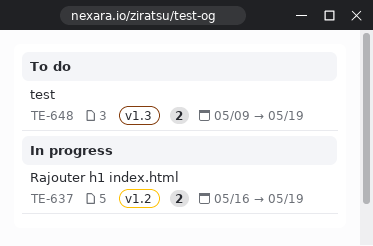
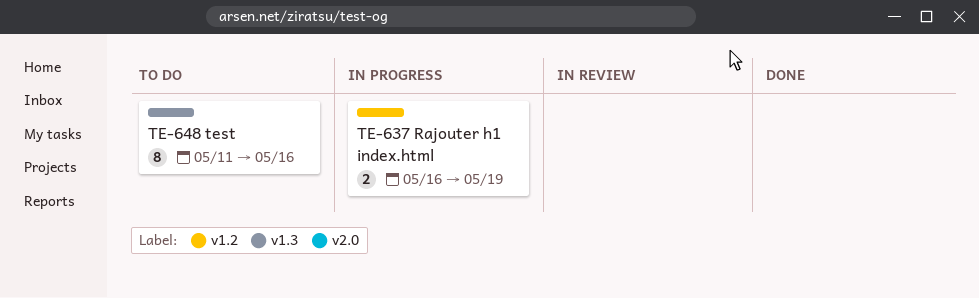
TE-648, estimate: 2 -> 8
TE-648, start: May 9 -> May 11
TE-648, due: May 19 -> May 16

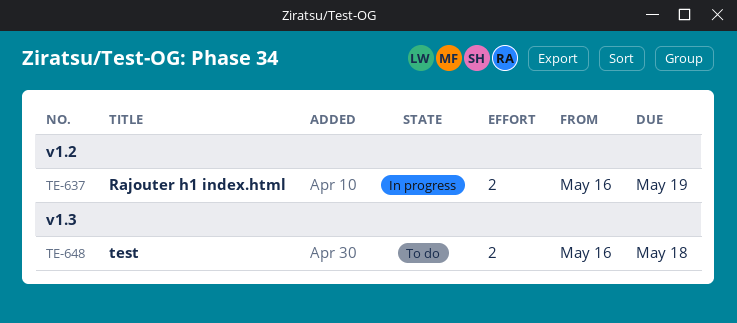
TE-648, estimate: 8 -> 2
TE-648, start: May 11 -> May 16
TE-648, due: May 16 -> May 18

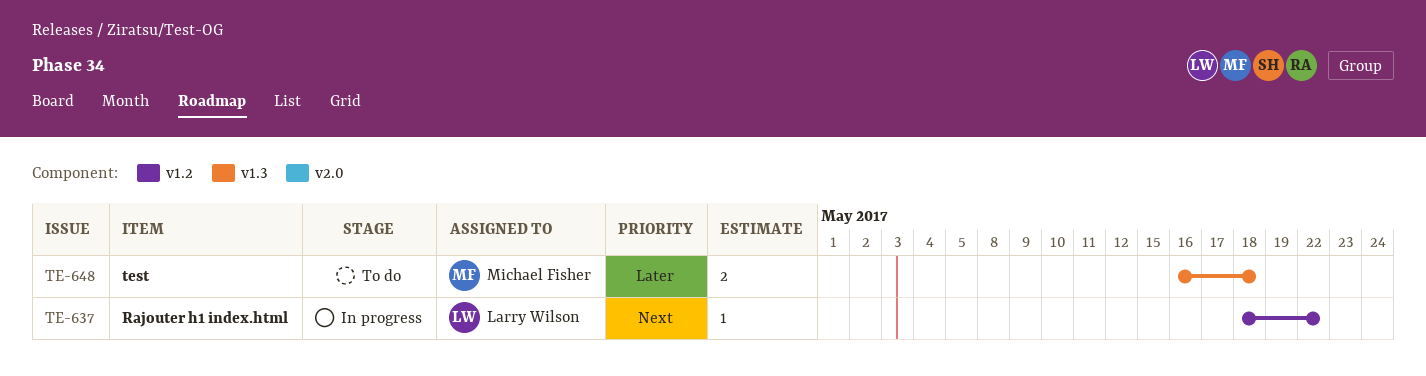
TE-637, estimate: 2 -> 1
TE-637, start: May 16 -> May 18
TE-637, due: May 19 -> May 22

